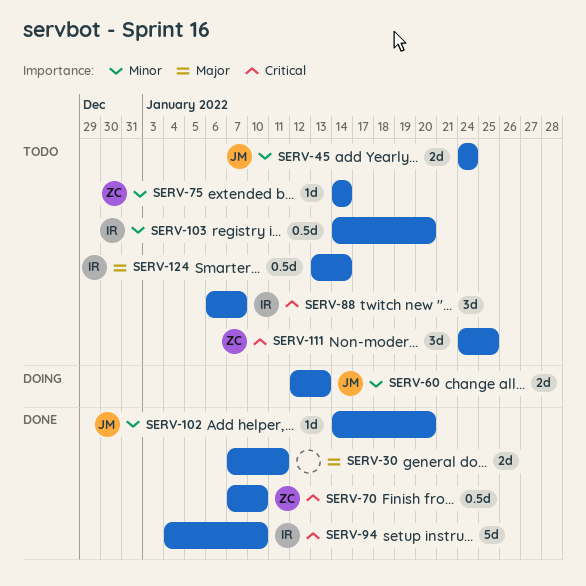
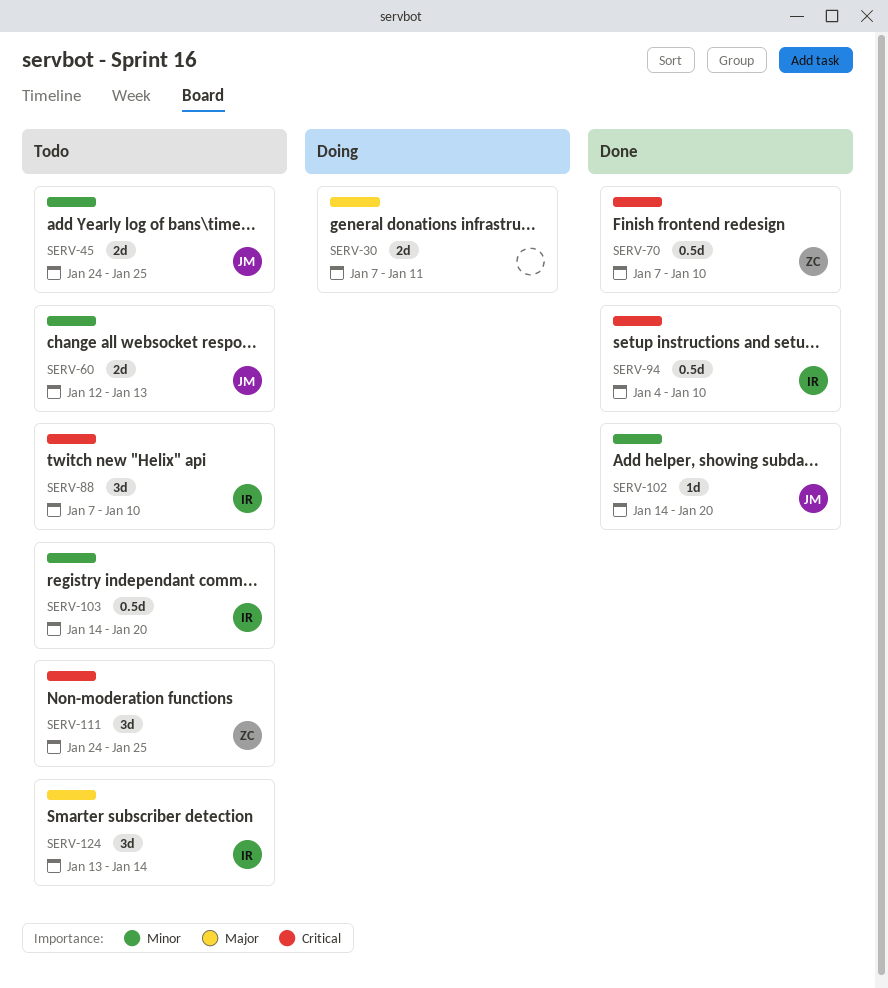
SERV-30, status: Done -> Doing
SERV-45, due: Jan 24 -> Jan 25
SERV-60, status: Doing -> Todo
SERV-75: present -> none
SERV-88, start: Jan 6 -> Jan 7
SERV-88, due: Jan 7 -> Jan 10
SERV-94, estimate: 5d -> 0.5d
SERV-124, estimate: 0.5d -> 3d

